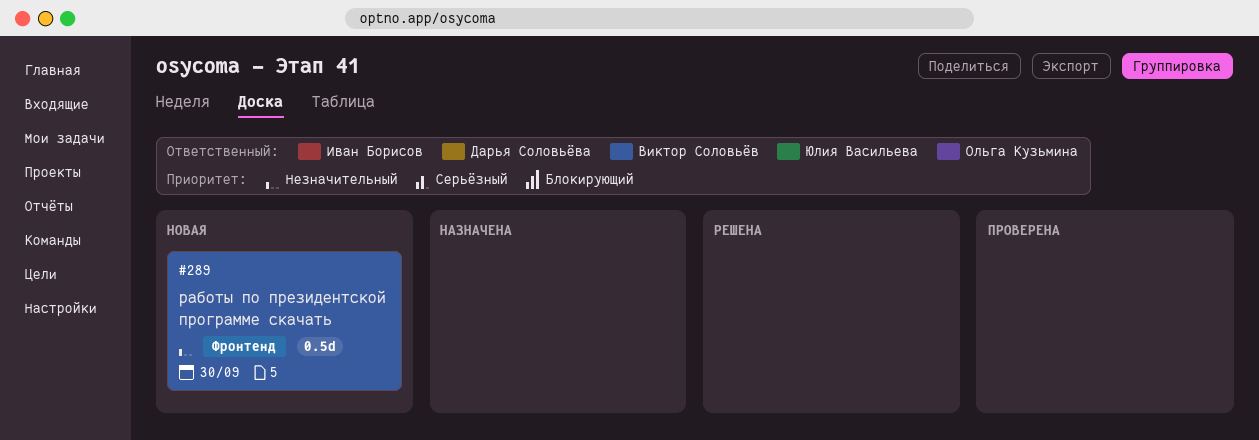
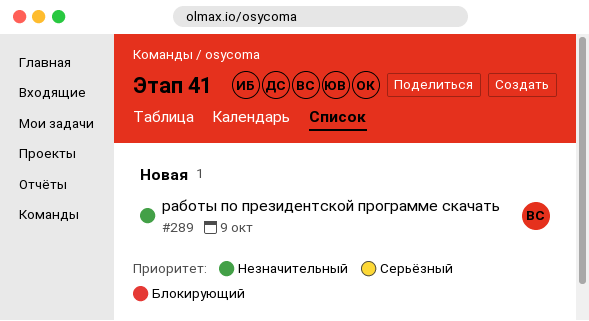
#289, due: Sep 30 -> Oct 9

